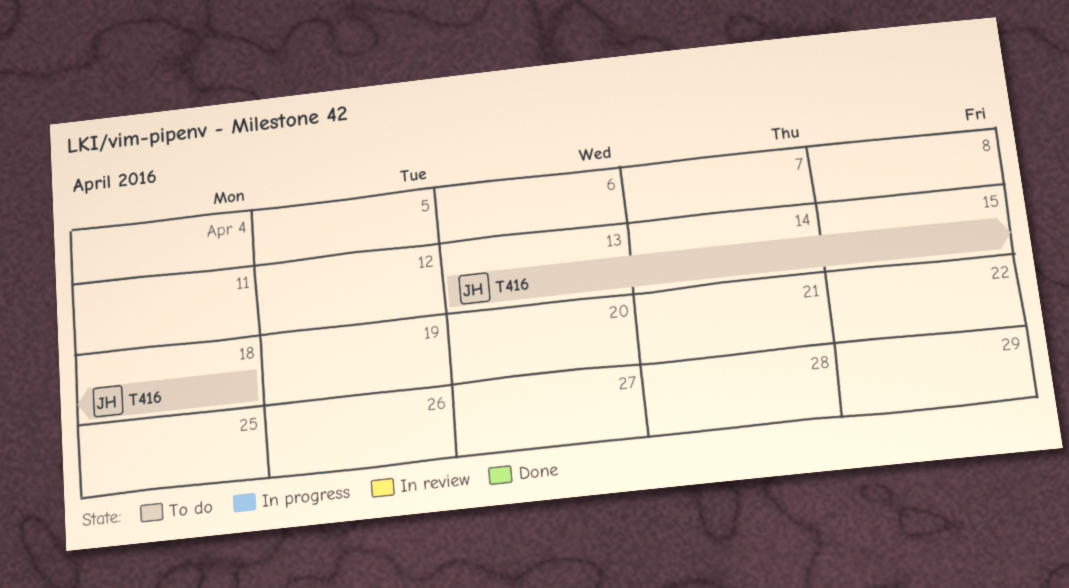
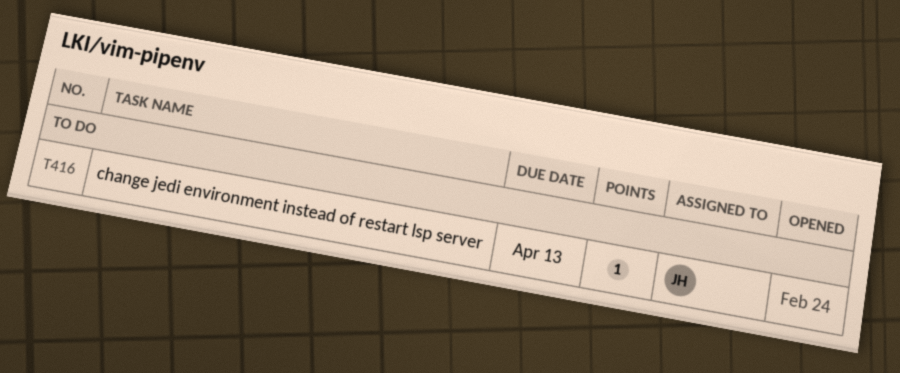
T416, due: Apr 18 -> Apr 13

